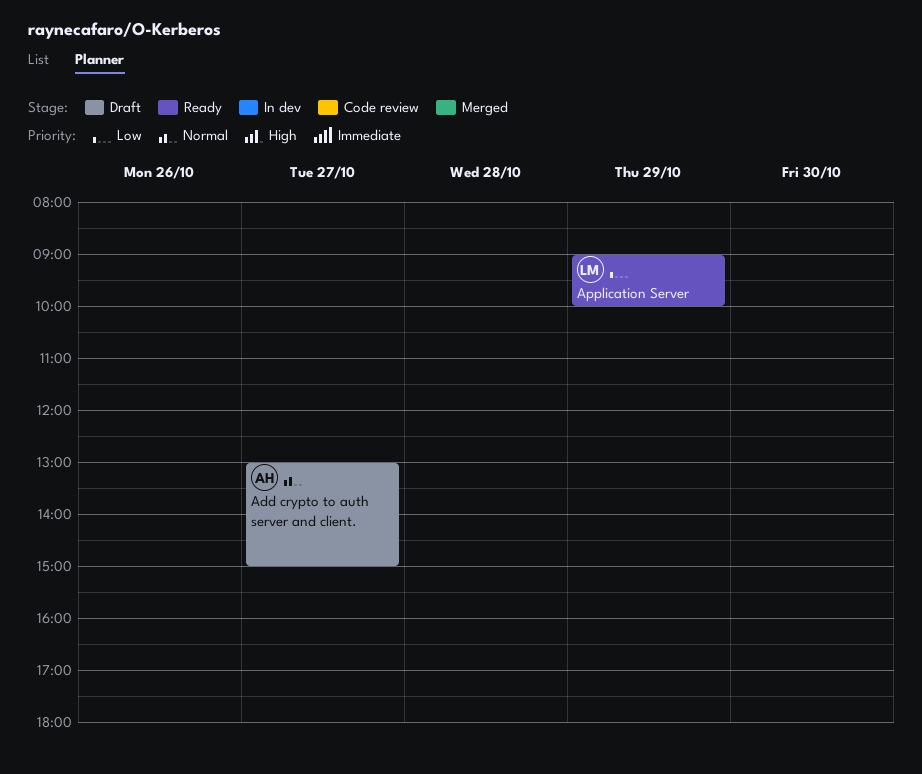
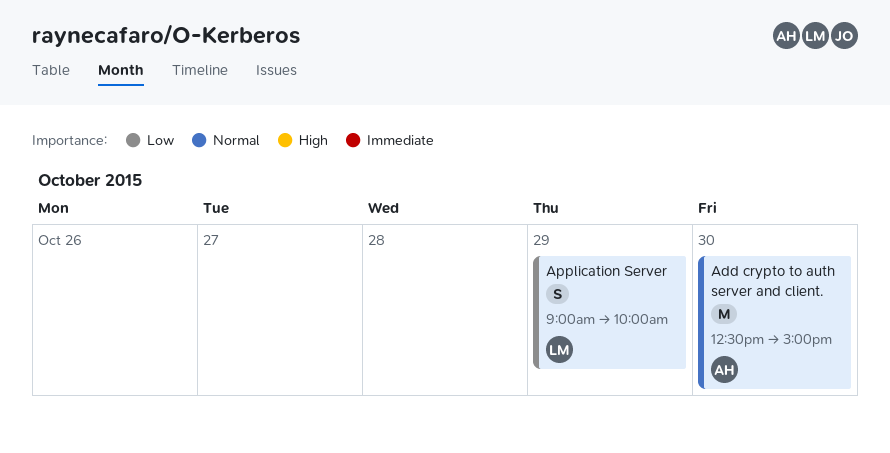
Add crypto to auth server and client., day: Oct 27 -> Oct 30
Add crypto to auth server and client., begins: 13:00 -> 12:30

